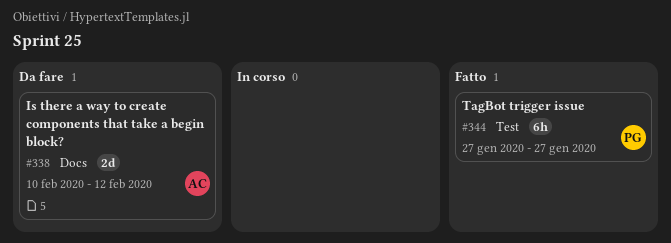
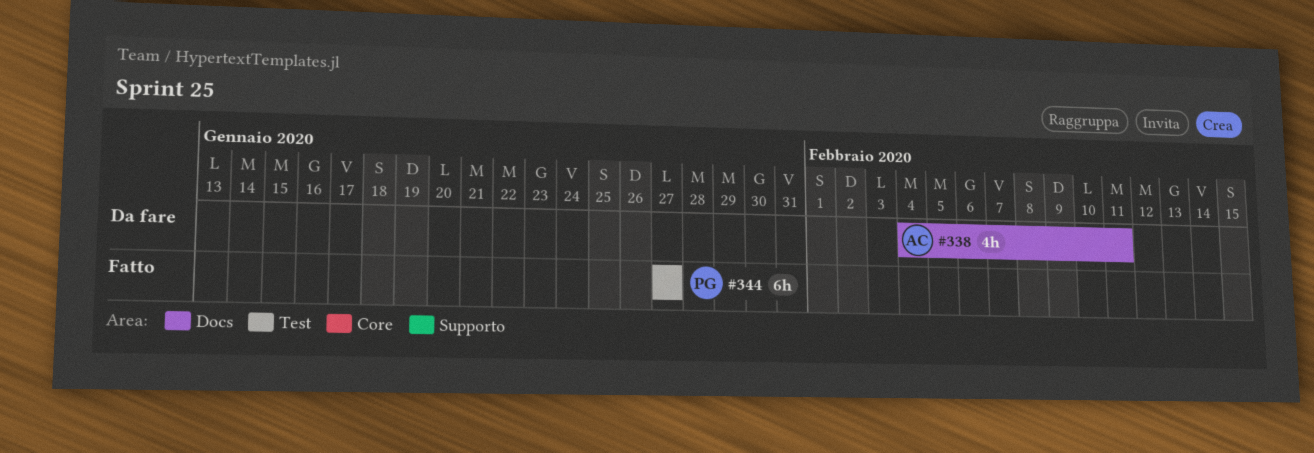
#338, estimate: 2d -> 4h
#338, start: Feb 10 -> Feb 4
#338, due: Feb 12 -> Feb 11

